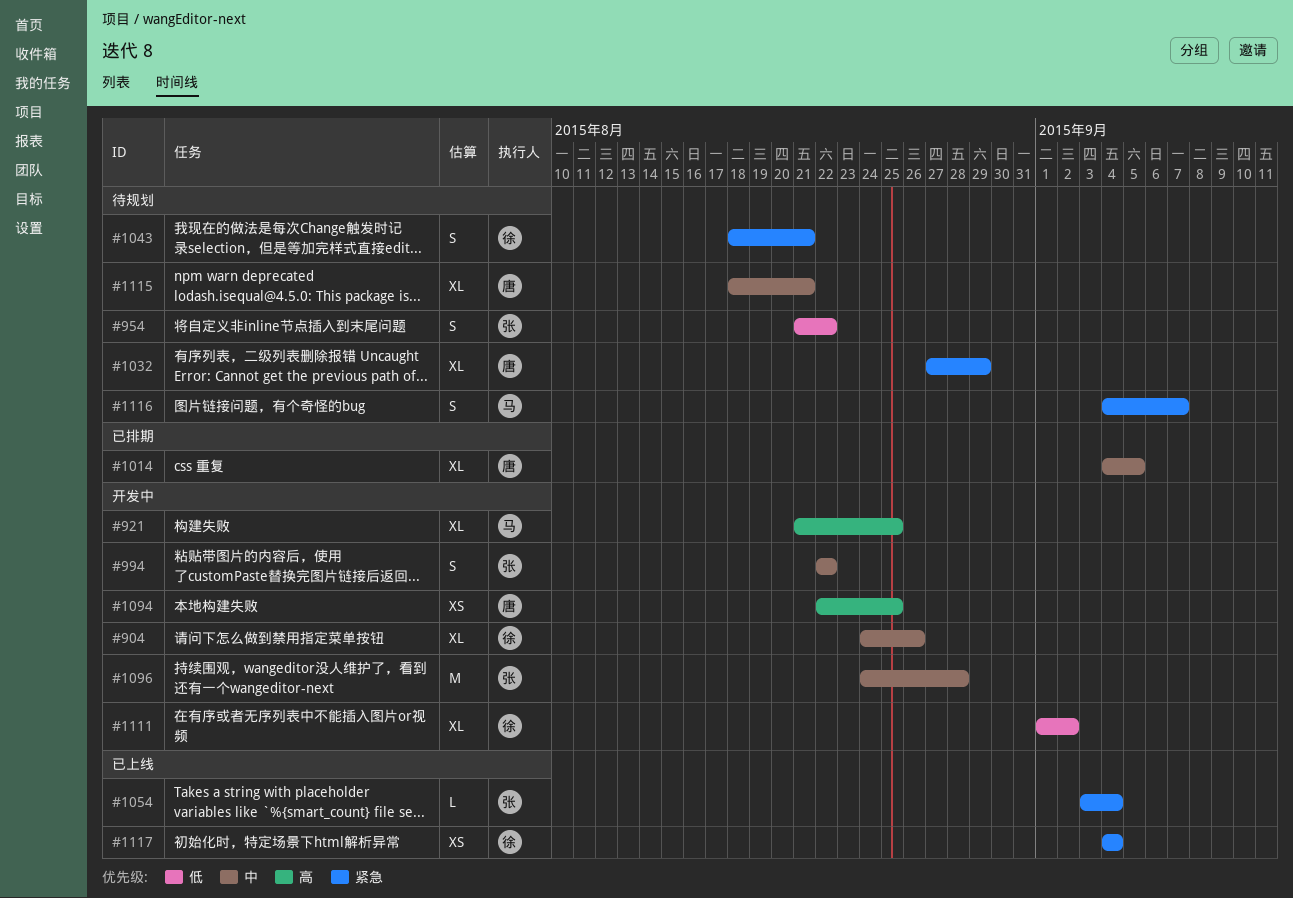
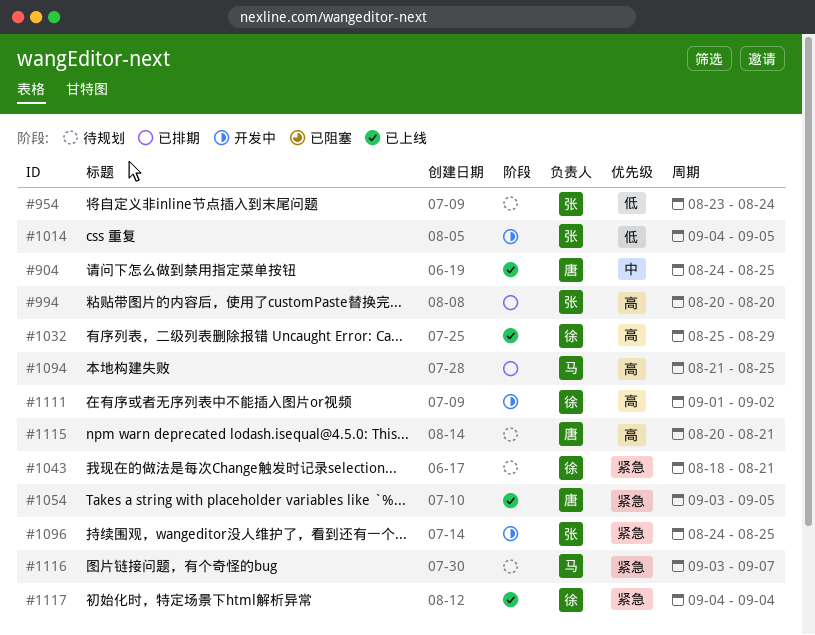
#904, status: 开发中 -> 已上线
#904, owner: 徐 -> 唐
#904, due: Aug 26 -> Aug 25
#921: present -> none
#954, start: Aug 21 -> Aug 23
#954, due: Aug 22 -> Aug 24
#994, status: 开发中 -> 已排期
#994, priority: 中 -> 高
#994, start: Aug 22 -> Aug 20
#994, due: Aug 22 -> Aug 20
#1014, status: 已排期 -> 开发中
#1014, owner: 唐 -> 张
#1014, priority: 中 -> 低
#1032, status: 待规划 -> 已上线
#1032, owner: 唐 -> 徐
#1032, priority: 紧急 -> 高
#1032, start: Aug 27 -> Aug 25
#1054, owner: 张 -> 唐
#1054, due: Sep 4 -> Sep 5
#1094, status: 开发中 -> 已排期
#1094, owner: 唐 -> 马
#1094, start: Aug 22 -> Aug 21
#1096, priority: 中 -> 紧急
#1096, due: Aug 28 -> Aug 25
#1111, priority: 低 -> 高
#1115, priority: 中 -> 高
#1115, start: Aug 18 -> Aug 20
#1116, start: Sep 4 -> Sep 3

